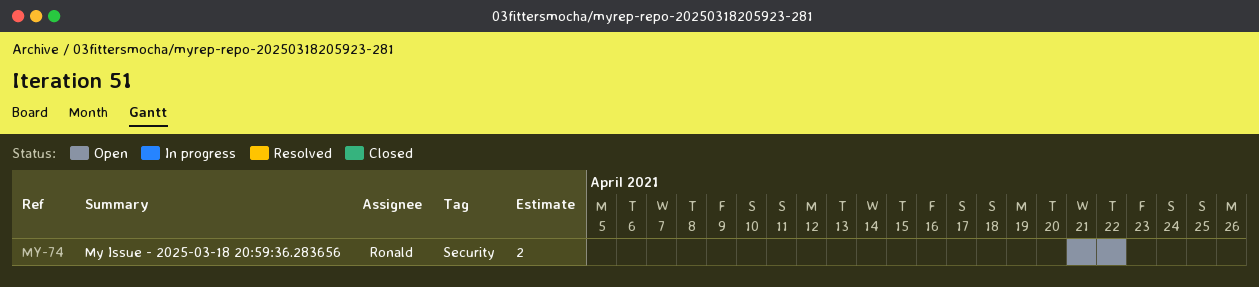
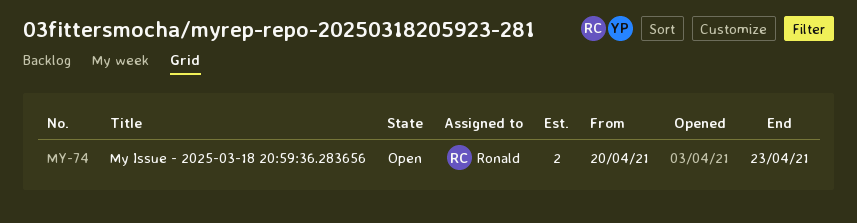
MY-74, start: Apr 21 -> Apr 20
MY-74, due: Apr 22 -> Apr 23

